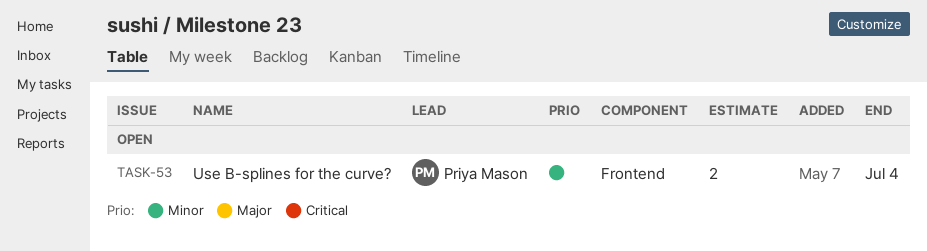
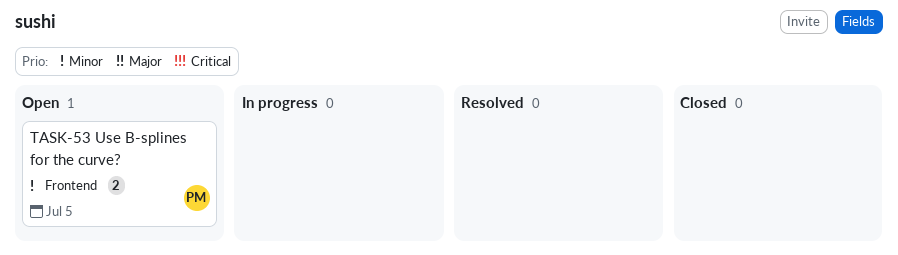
TASK-53, due: Jul 4 -> Jul 5

